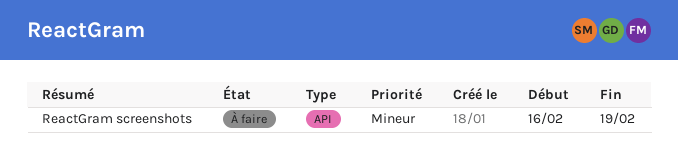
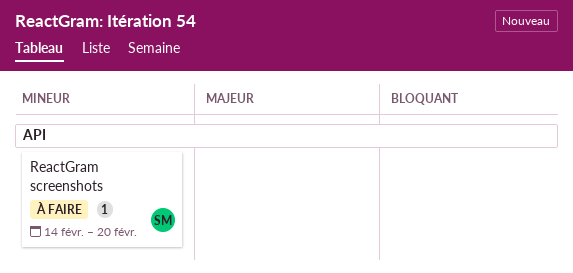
ReactGram screenshots, start: Feb 16 -> Feb 14
ReactGram screenshots, due: Feb 19 -> Feb 20

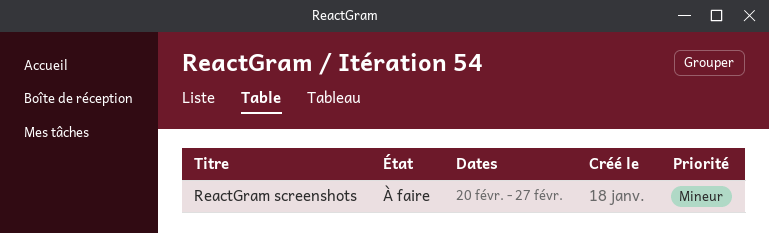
ReactGram screenshots, start: Feb 14 -> Feb 20
ReactGram screenshots, due: Feb 20 -> Feb 27

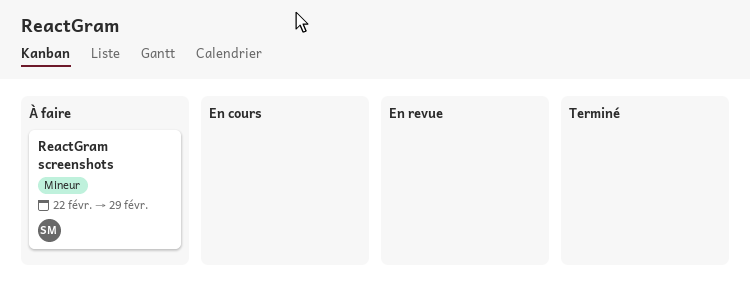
ReactGram screenshots, start: Feb 20 -> Feb 22
ReactGram screenshots, due: Feb 27 -> Feb 29

